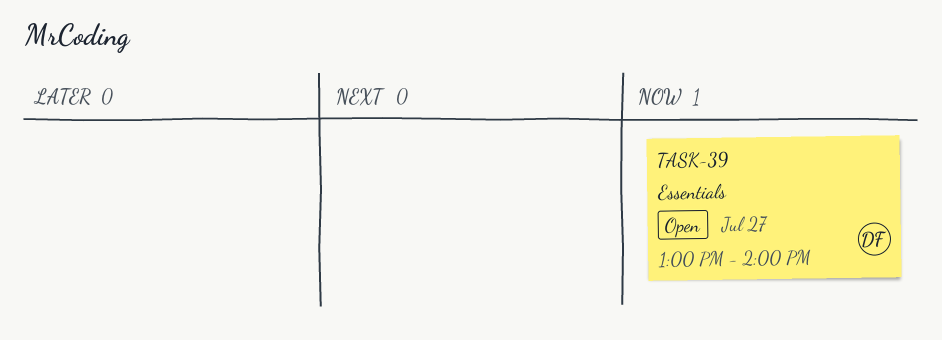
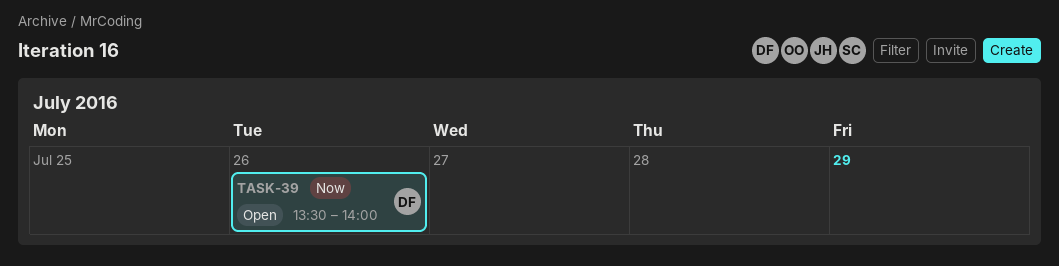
TASK-39, day: Jul 27 -> Jul 26
TASK-39, begins: 13:00 -> 13:30

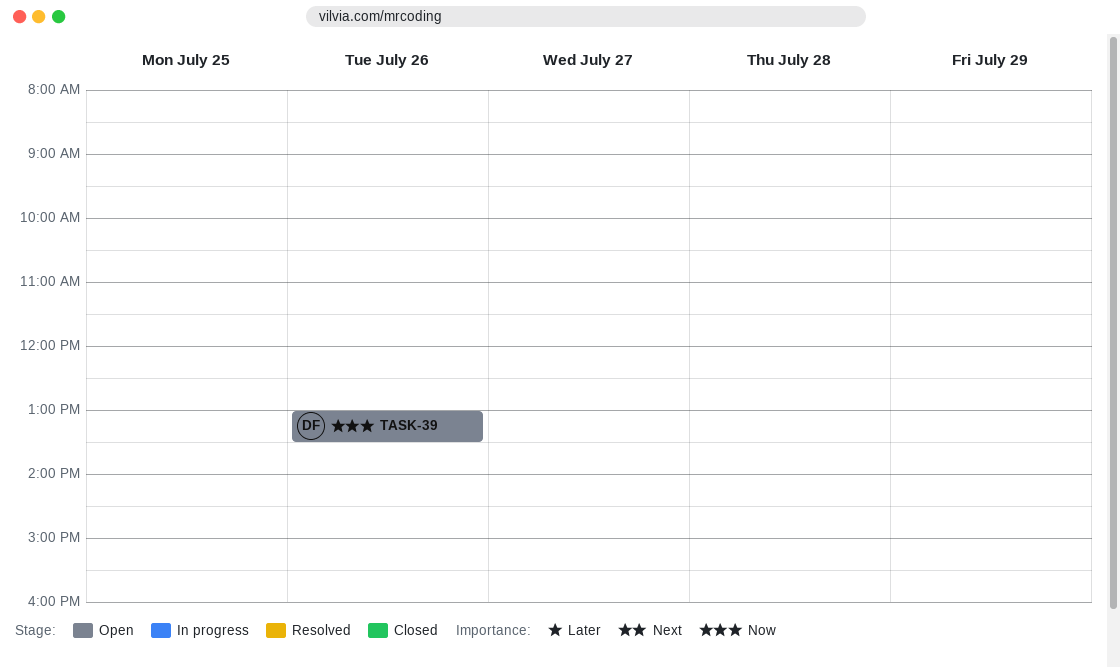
TASK-39, begins: 13:30 -> 13:00
TASK-39, ends: 14:00 -> 13:30

